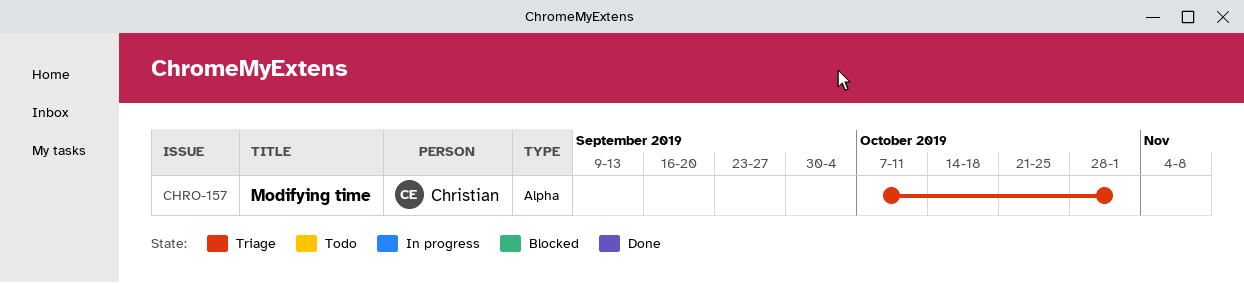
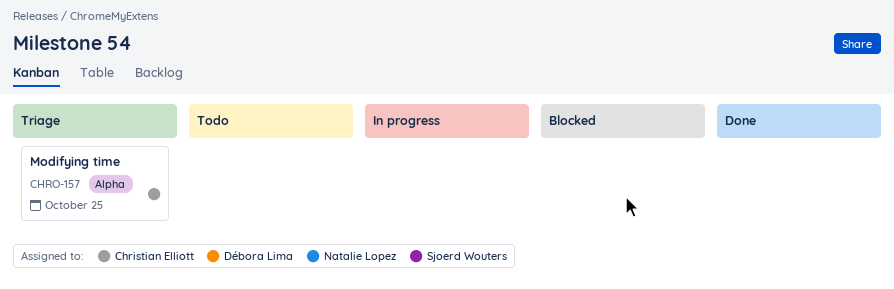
CHRO-157, due: Nov 1 -> Oct 25

